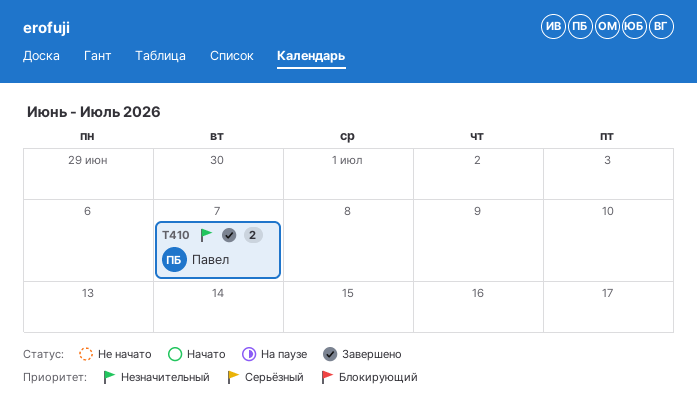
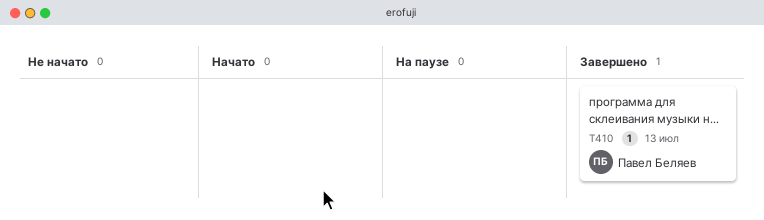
T410, estimate: 2 -> 1
T410, due: Jul 7 -> Jul 13

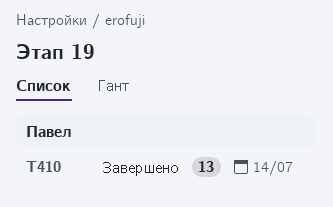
T410, estimate: 1 -> 13
T410, due: Jul 13 -> Jul 14

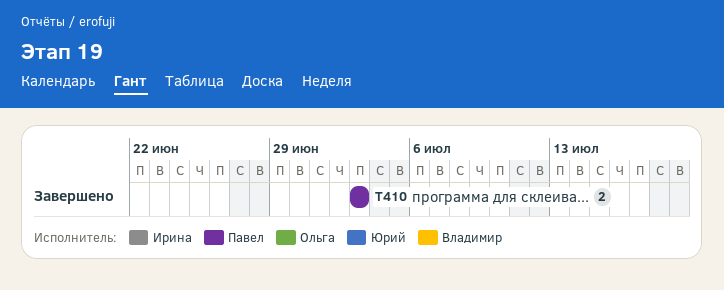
T410, estimate: 13 -> 2
T410, due: Jul 14 -> Jul 3

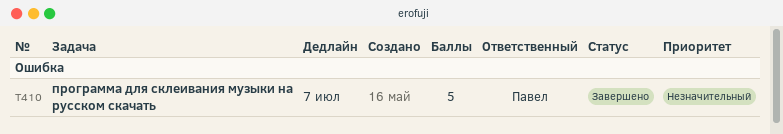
T410, estimate: 2 -> 5
T410, due: Jul 3 -> Jul 7

